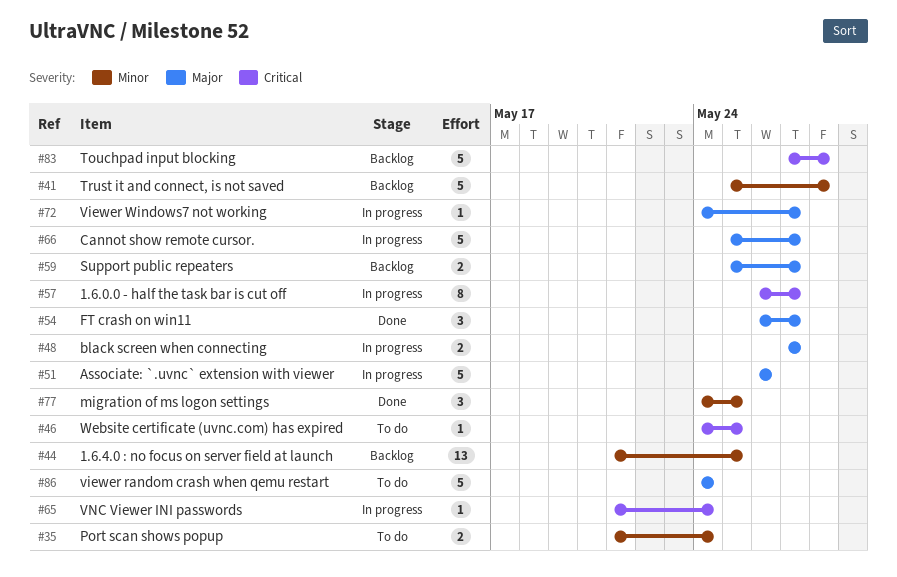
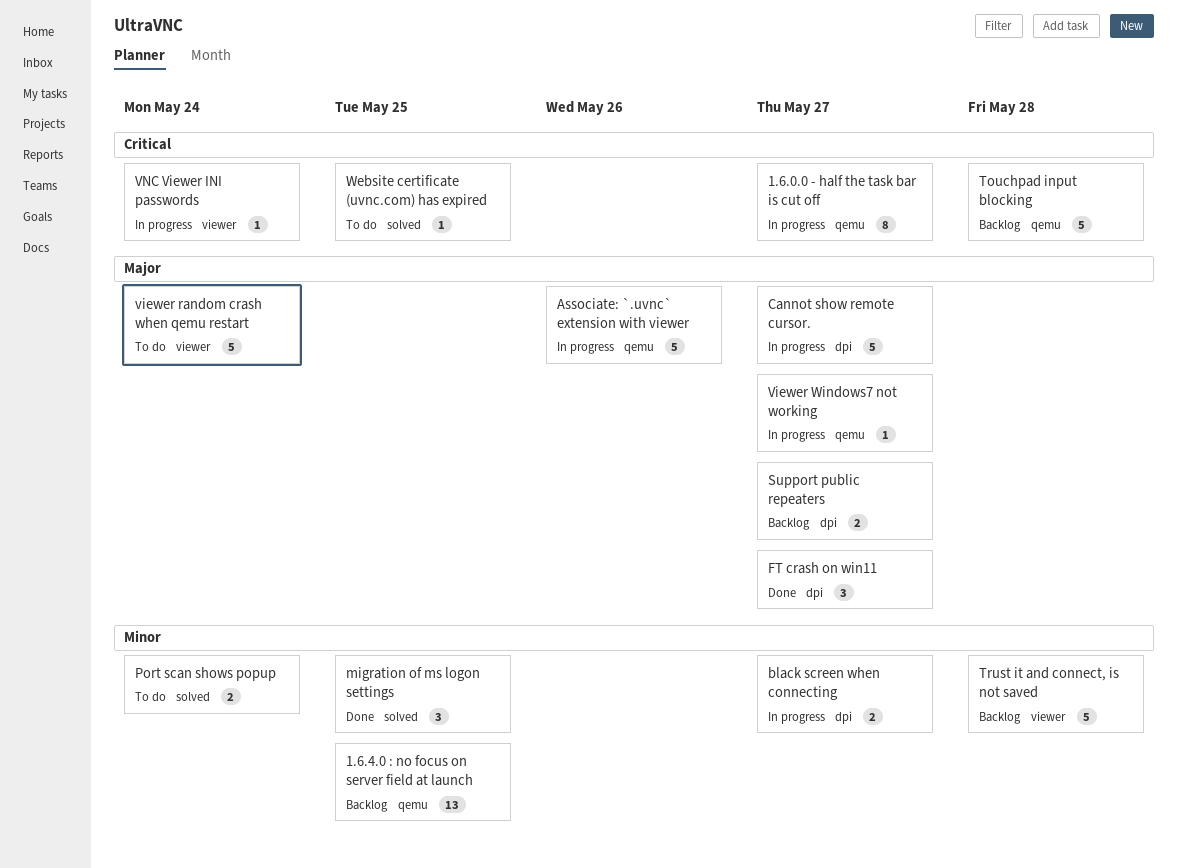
black screen when connecting, priority: Major -> Minor

